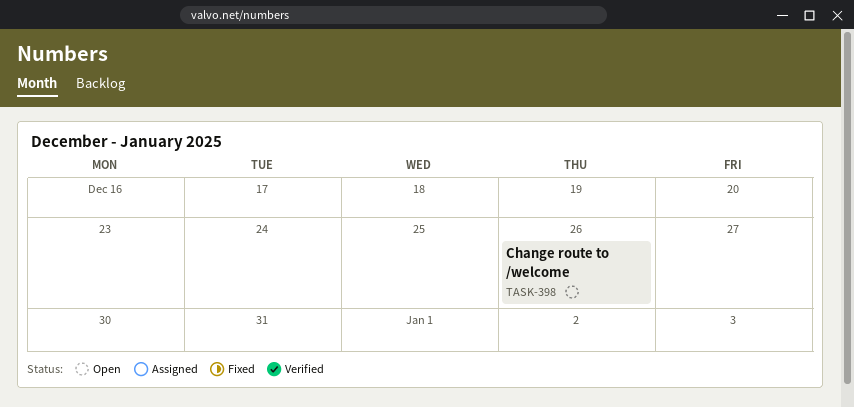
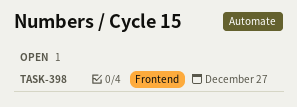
TASK-398, due: Dec 26 -> Dec 27

